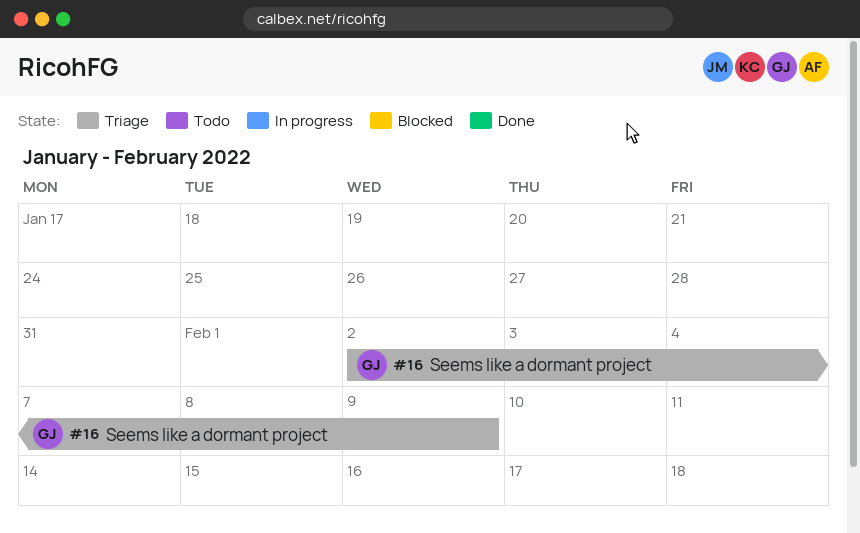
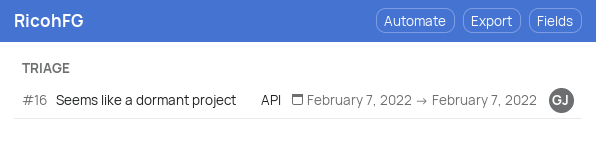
#16, start: Feb 2 -> Feb 7
#16, due: Feb 9 -> Feb 7

